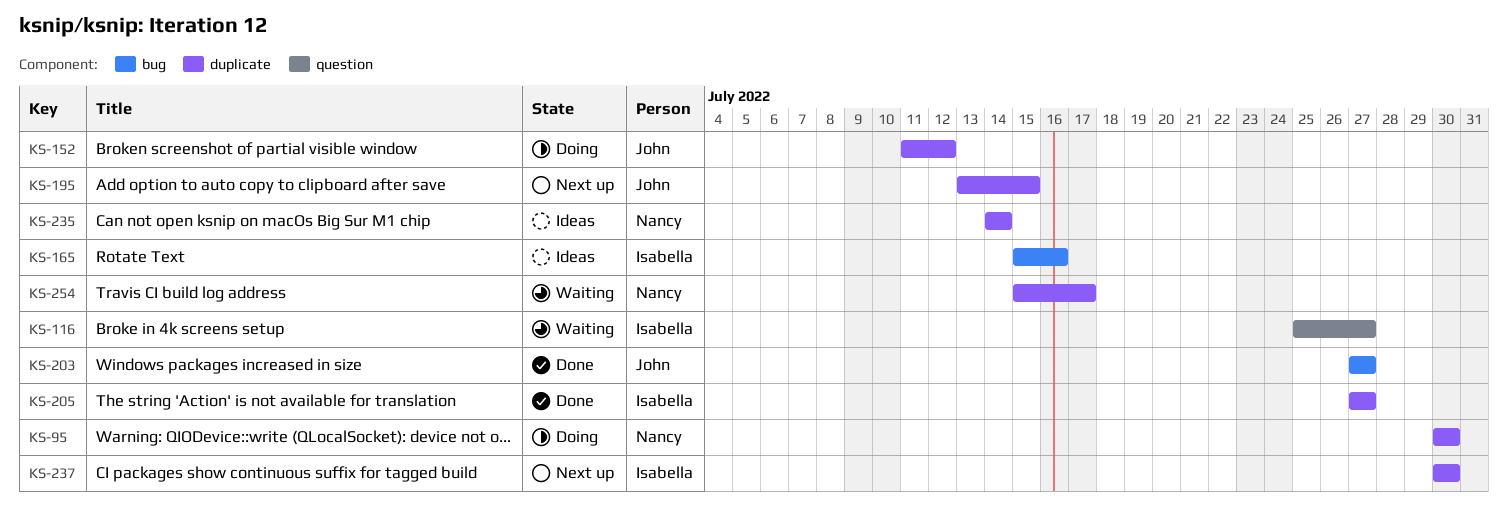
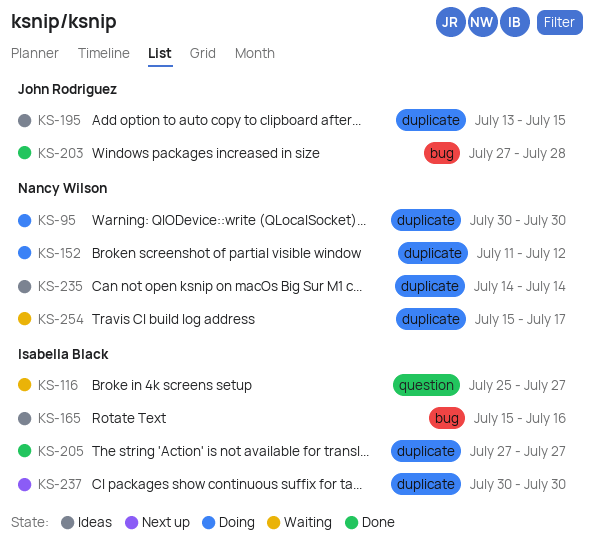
KS-152, owner: John Rodriguez -> Nancy Wilson
KS-195, status: Next up -> Ideas
KS-203, due: Jul 27 -> Jul 28

